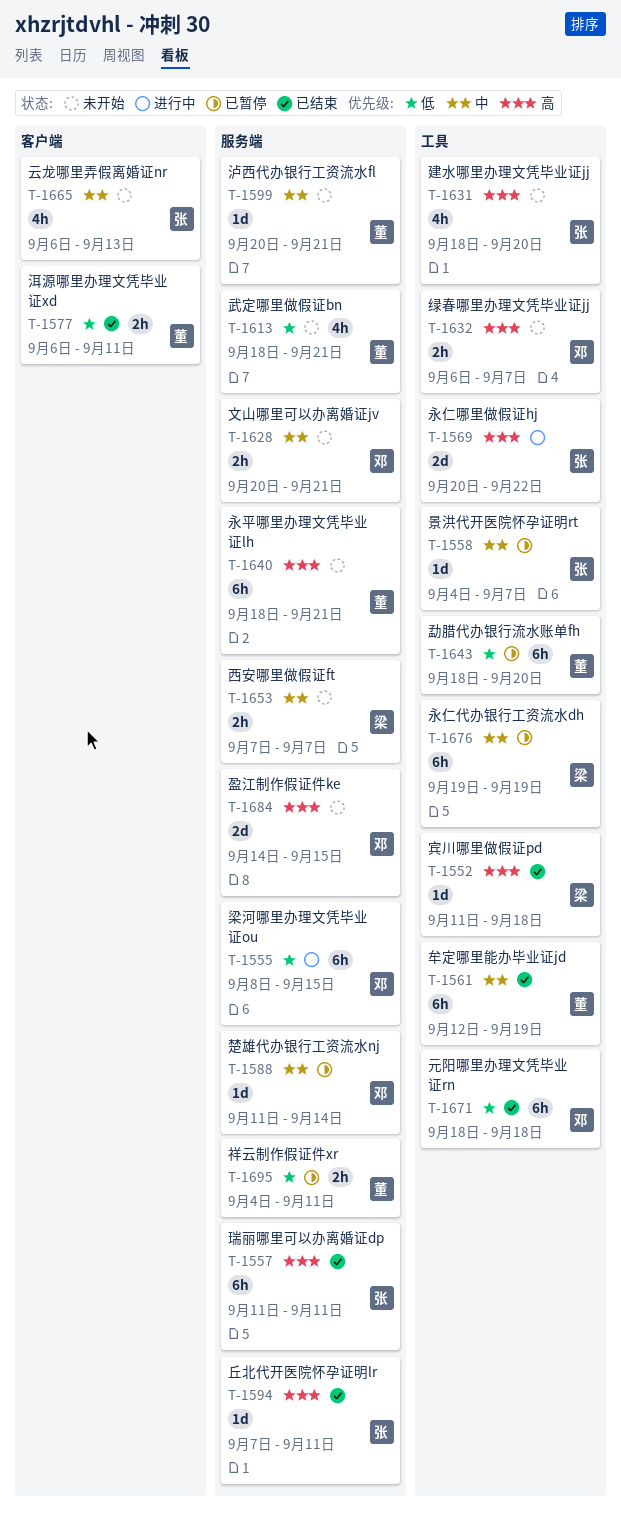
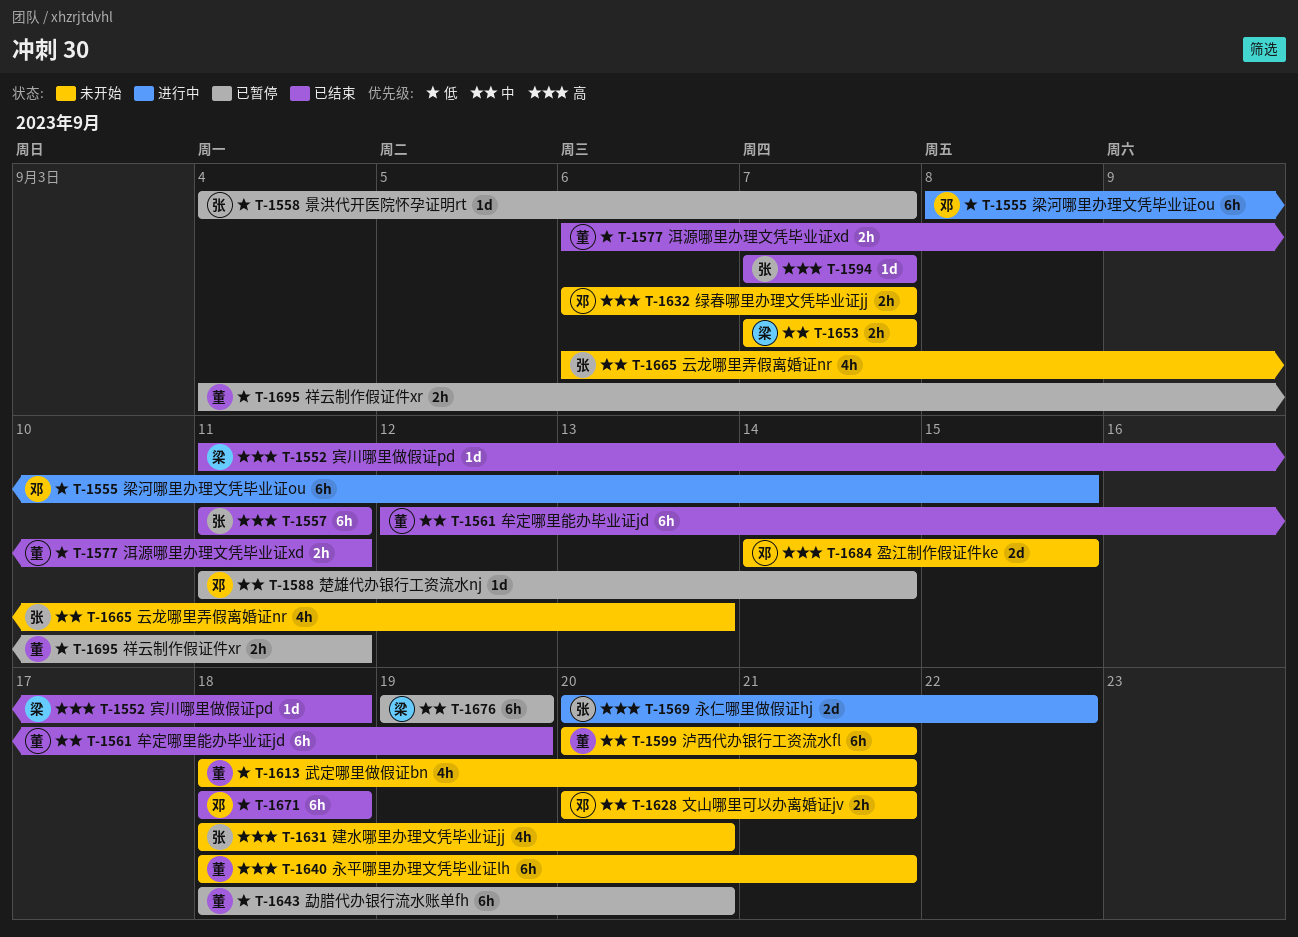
T-1558, priority: 中 -> 低
T-1594, due: Sep 11 -> Sep 7
T-1599, estimate: 1d -> 6h

